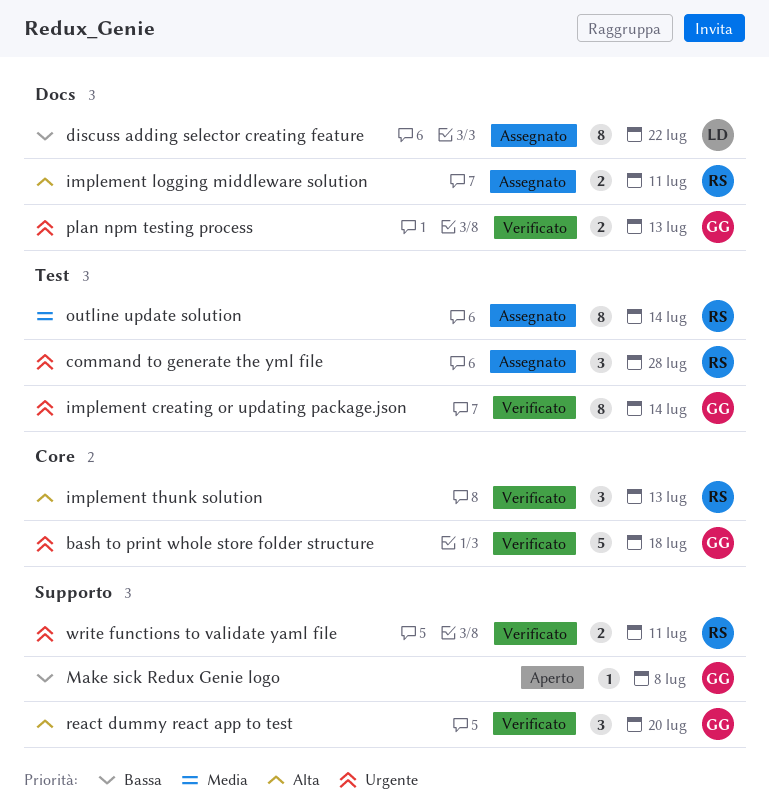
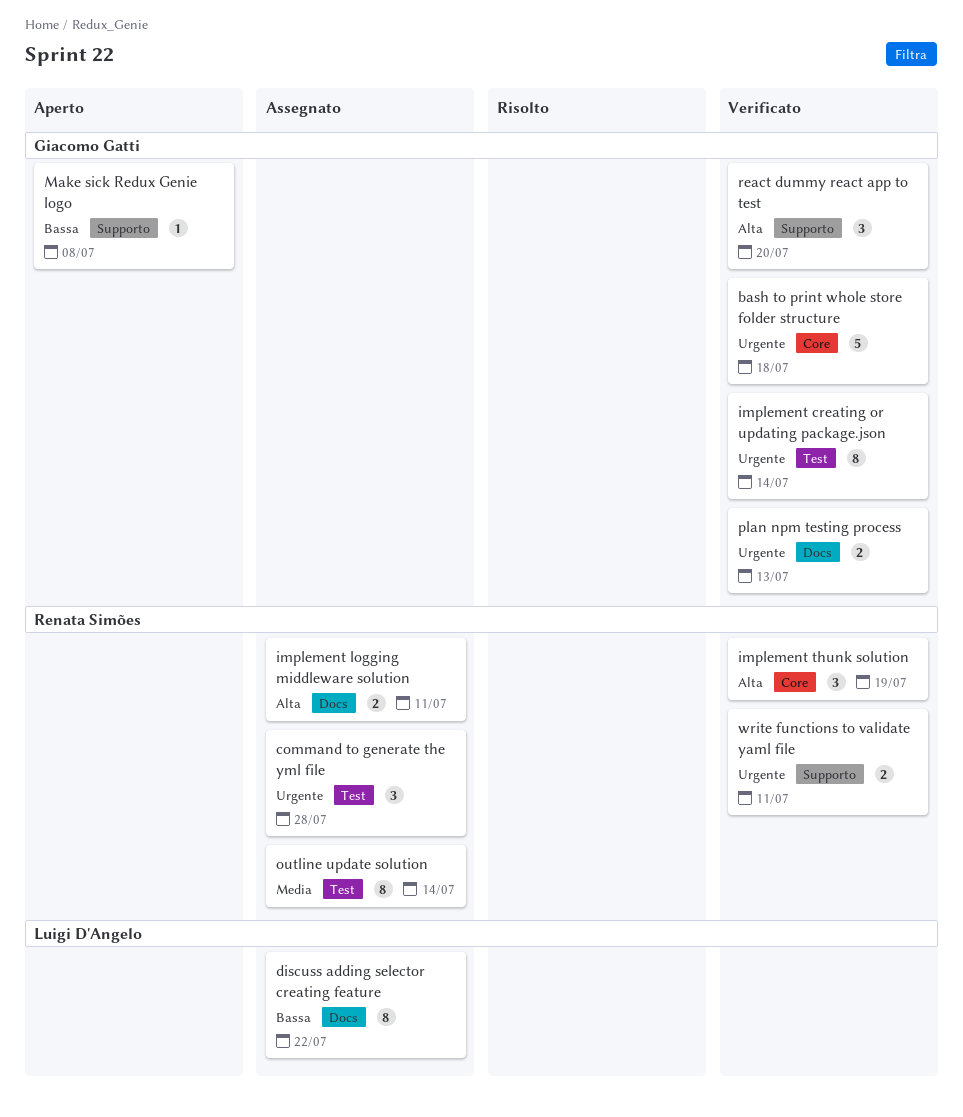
implement thunk solution, due: Jul 13 -> Jul 19

